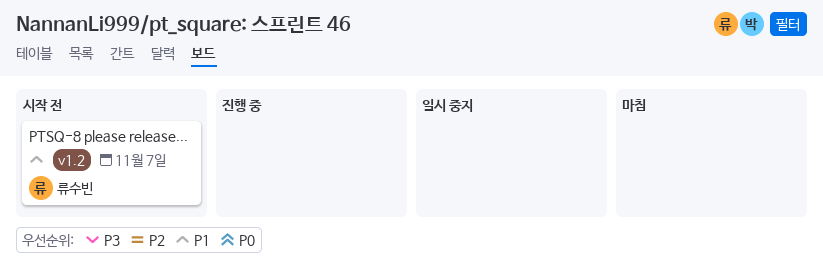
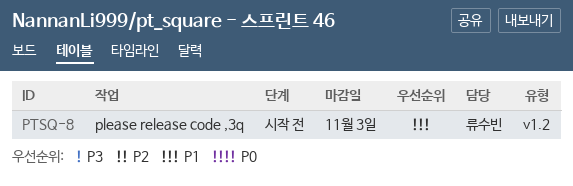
PTSQ-8, due: Nov 7 -> Nov 3

